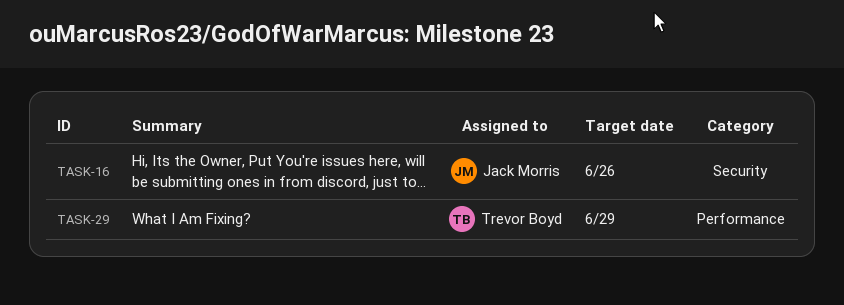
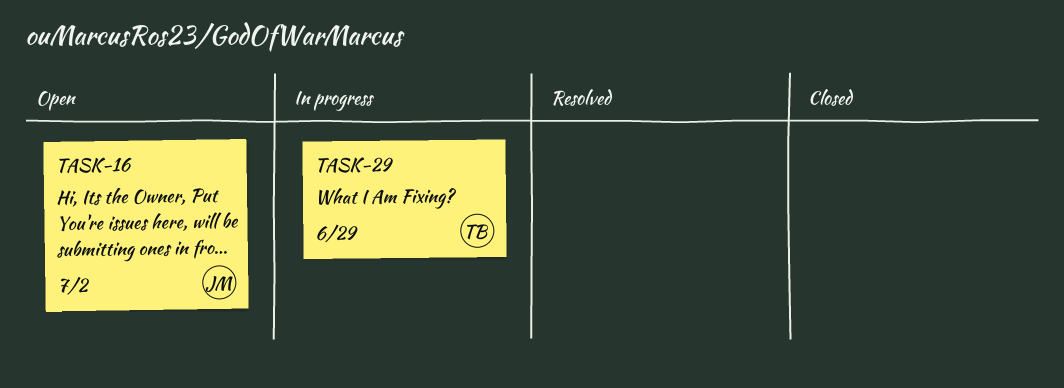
TASK-16, due: Jun 26 -> Jul 2

